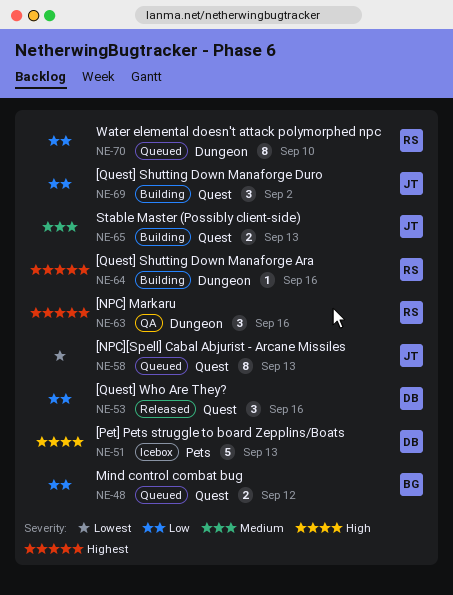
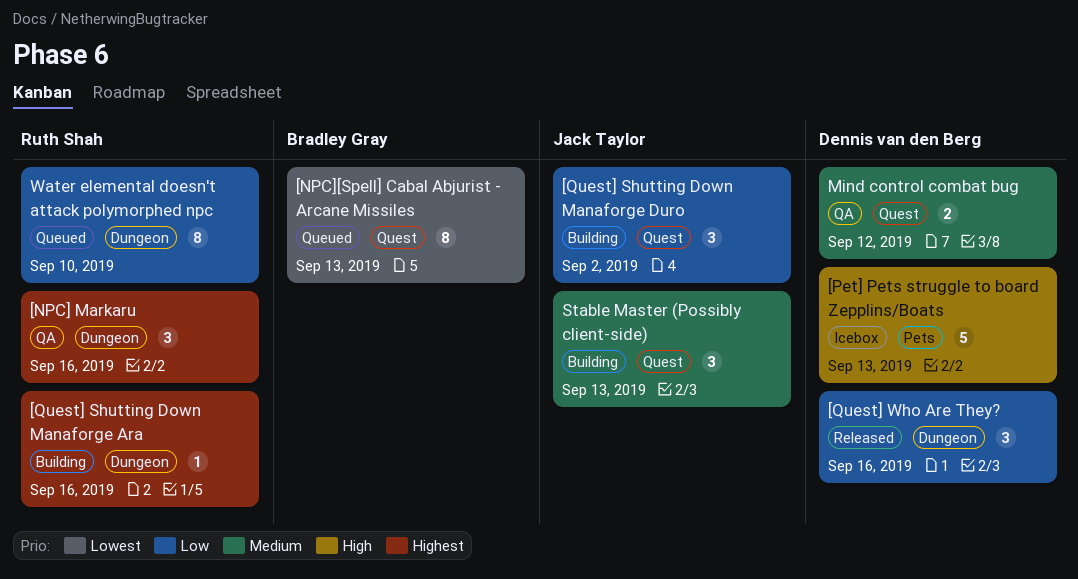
[NPC][Spell] Cabal Abjurist - Arcane Missiles, owner: Jack Taylor -> Bradley Gray
[Quest] Who Are They?, label: Quest -> Dungeon
Mind control combat bug, status: Queued -> QA
Mind control combat bug, owner: Bradley Gray -> Dennis van den Berg
Mind control combat bug, priority: Low -> Medium
Stable Master (Possibly client-side), estimate: 2 -> 3

